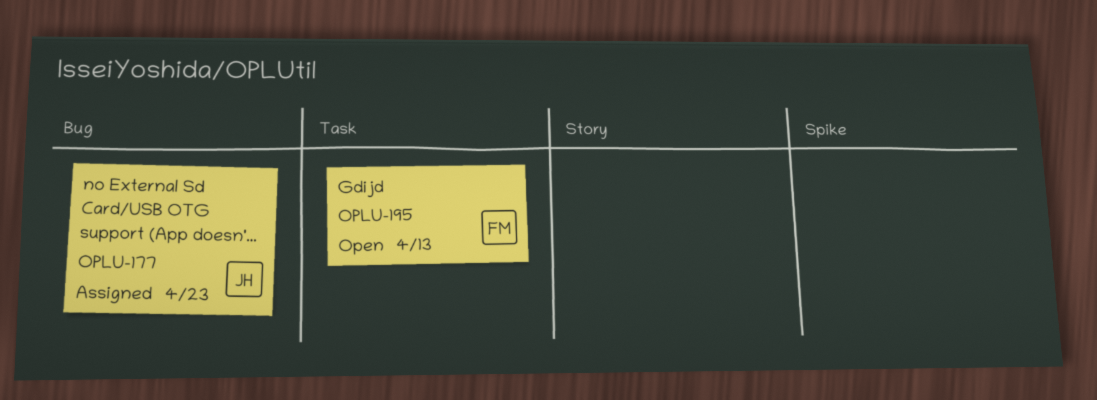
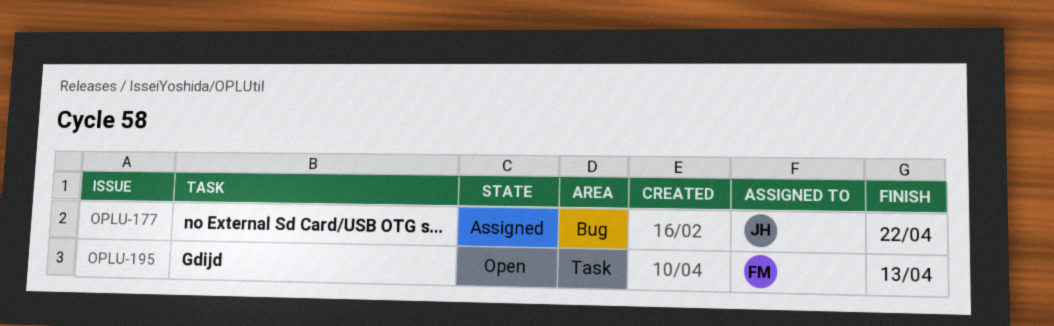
OPLU-177, due: Apr 23 -> Apr 22

